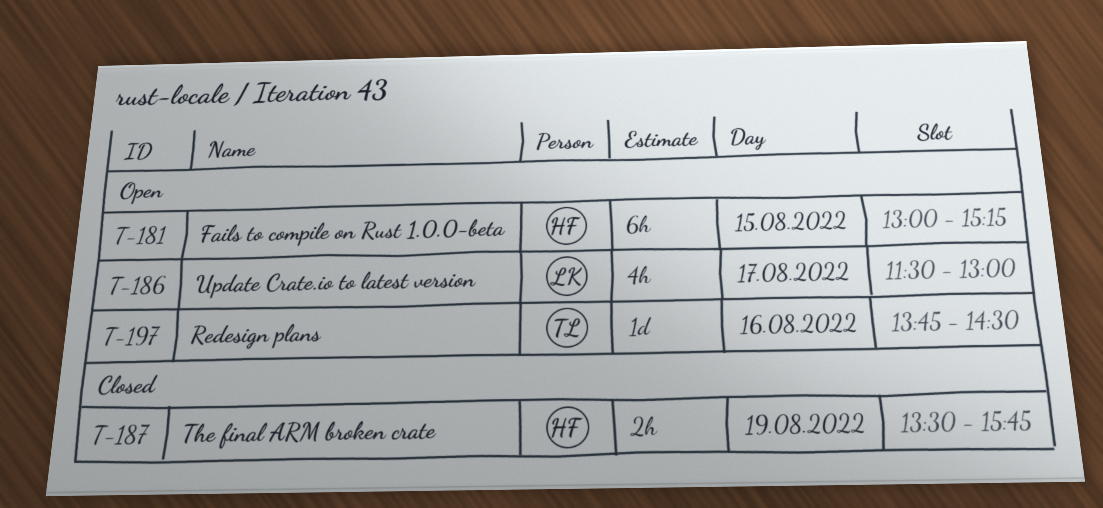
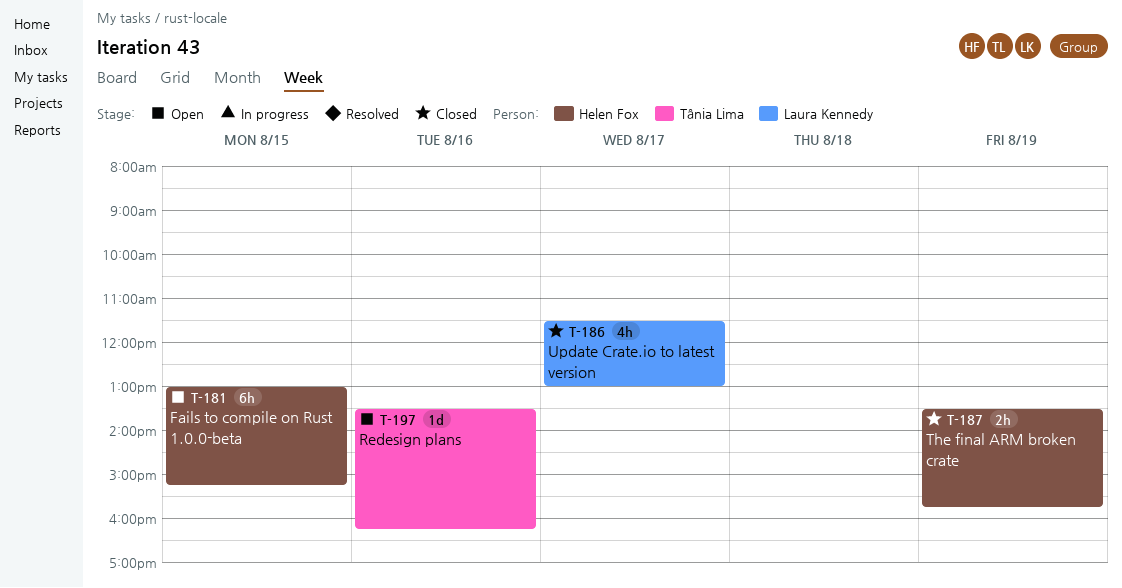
T-186, status: Open -> Closed
T-197, begins: 13:45 -> 13:30
T-197, ends: 14:30 -> 16:15

